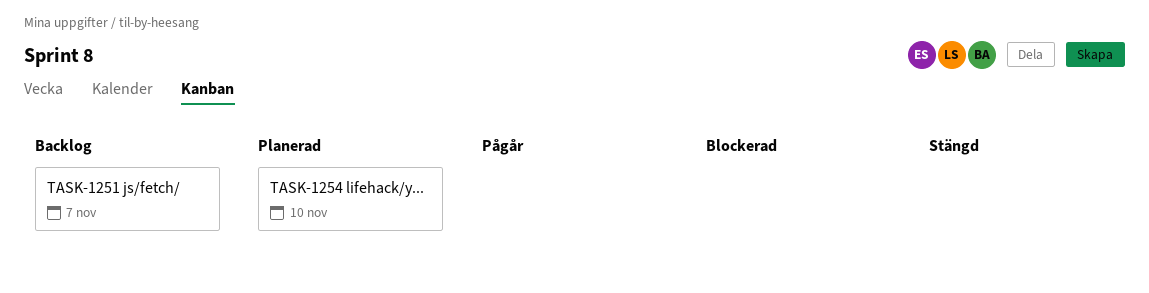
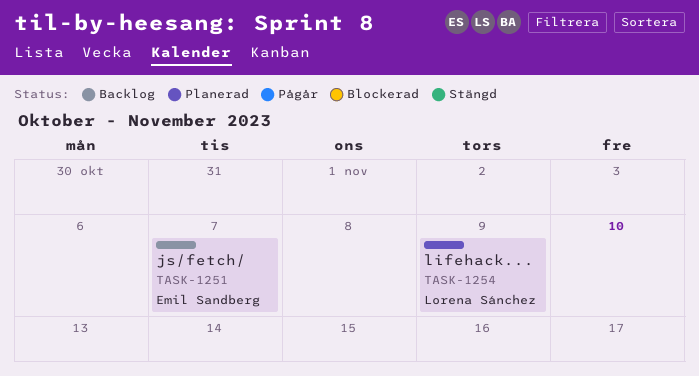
TASK-1254, due: Nov 10 -> Nov 9

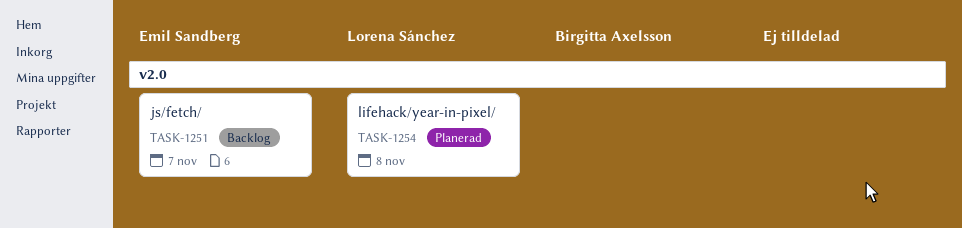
TASK-1254, due: Nov 9 -> Nov 8

